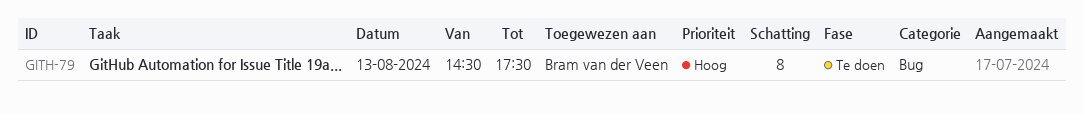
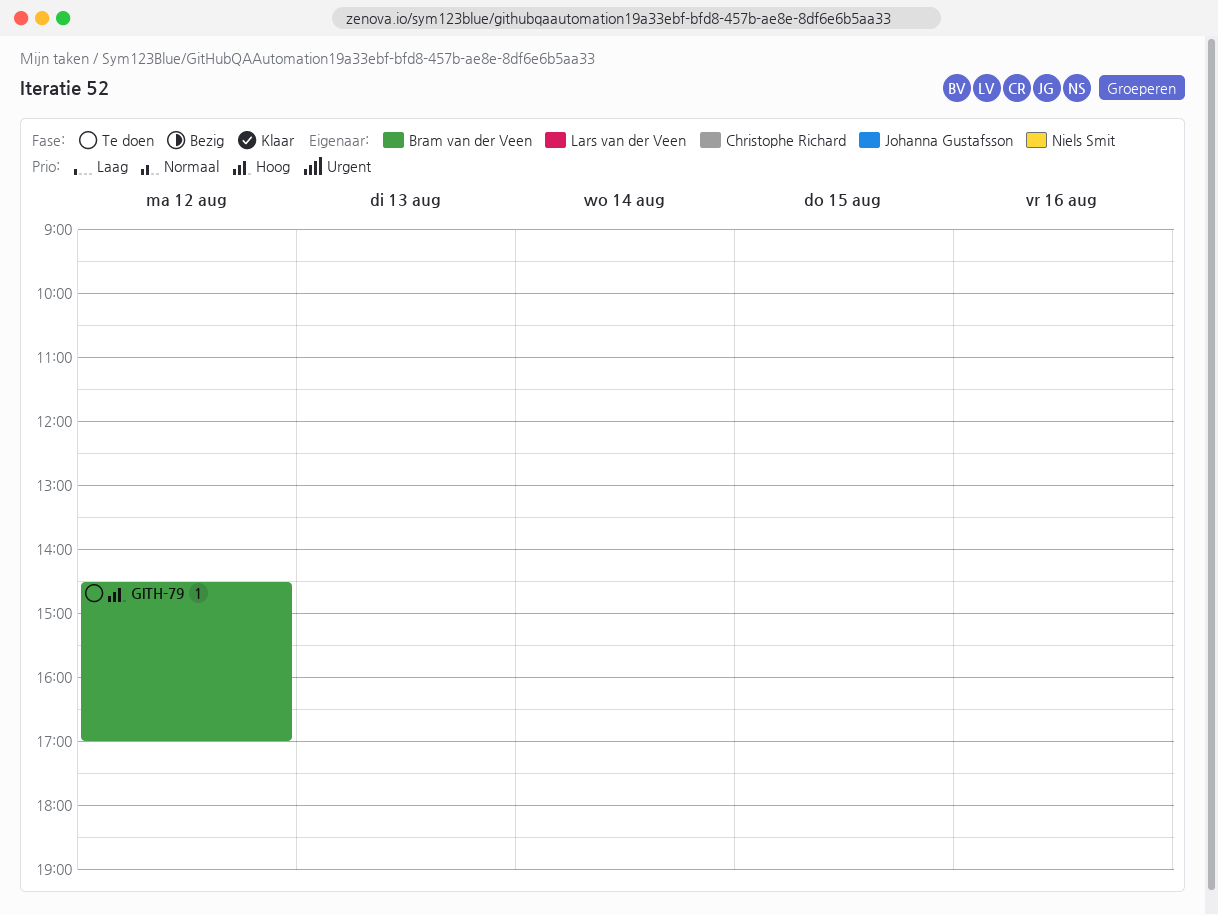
GITH-79, estimate: 8 -> 1
GITH-79, day: Aug 13 -> Aug 12
GITH-79, ends: 17:30 -> 17:00

